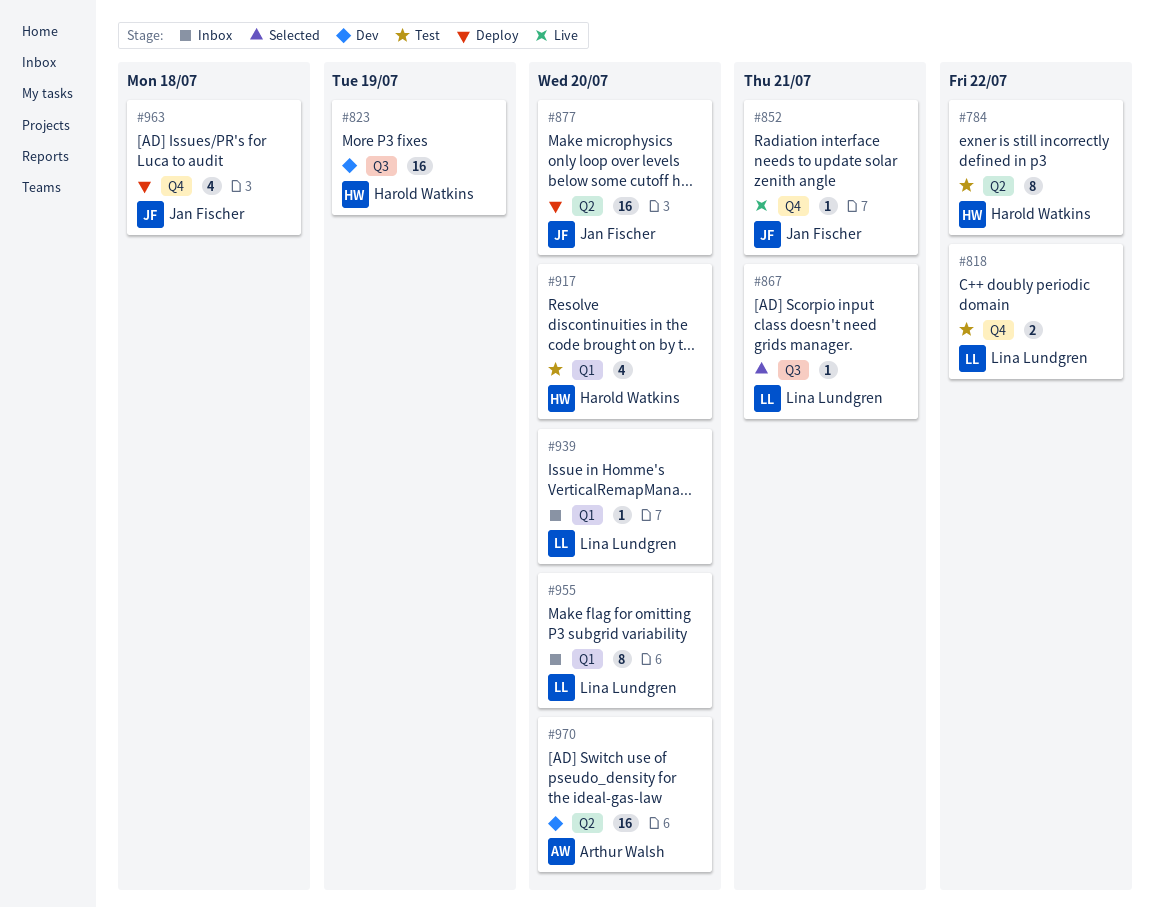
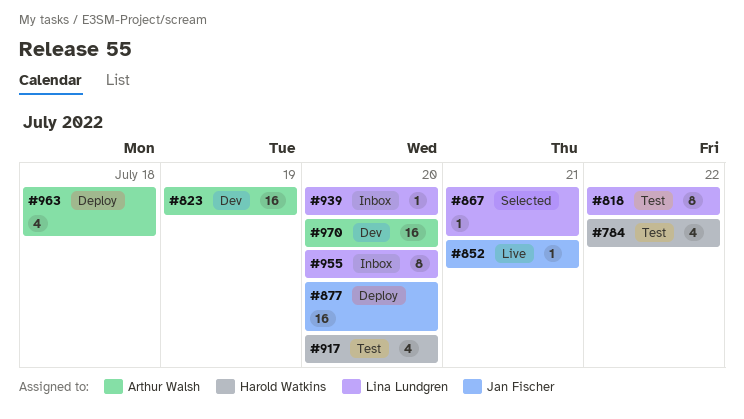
#784, estimate: 8 -> 4
#818, estimate: 2 -> 8
#823, owner: Harold Watkins -> Arthur Walsh
#963, owner: Jan Fischer -> Arthur Walsh

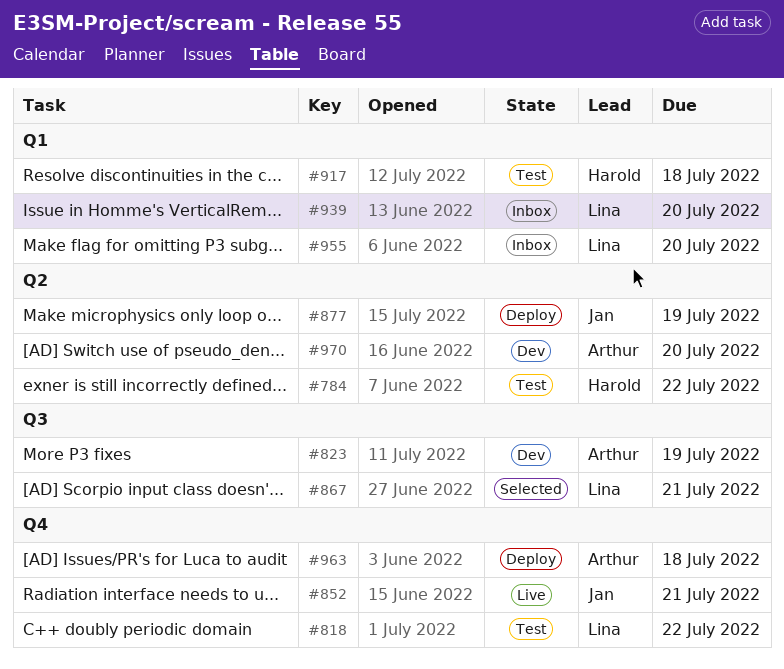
#877, due: Jul 20 -> Jul 19
#917, due: Jul 20 -> Jul 18

